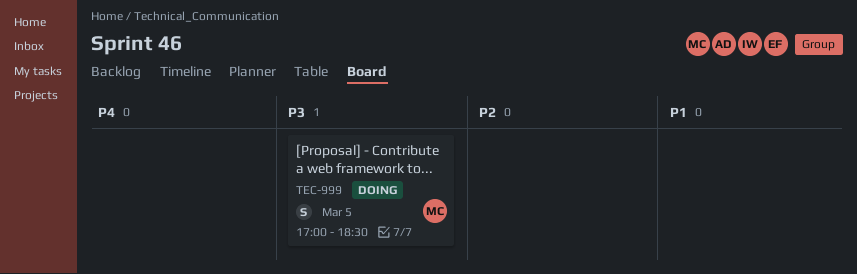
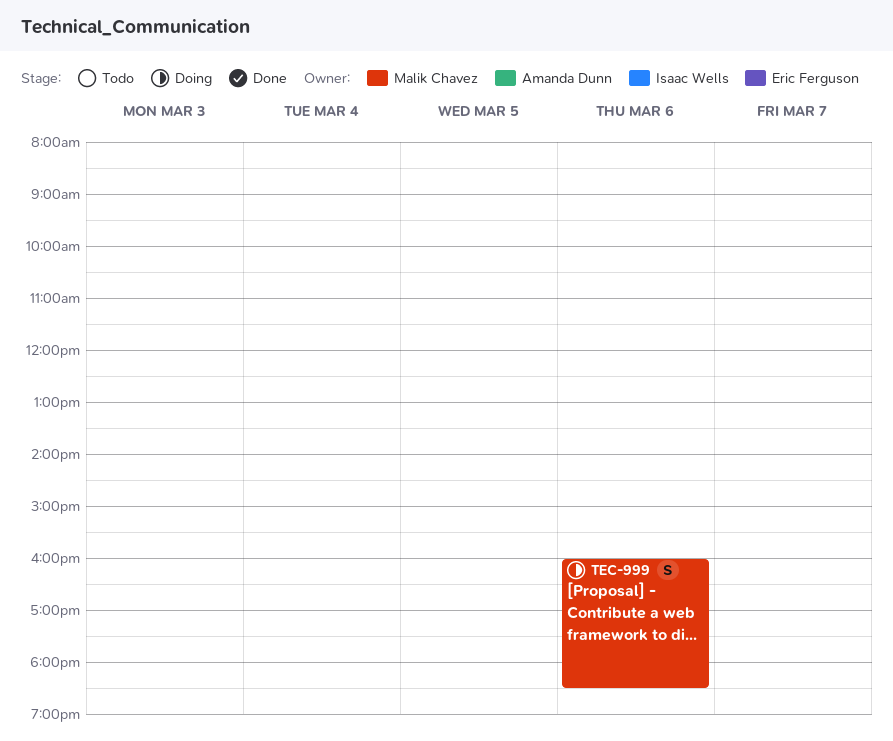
TEC-999, day: Mar 5 -> Mar 6
TEC-999, begins: 17:00 -> 16:00

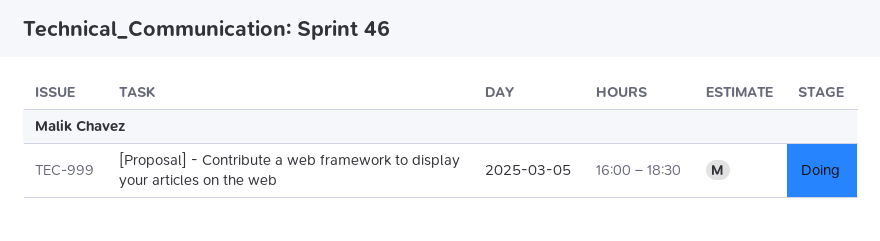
TEC-999, estimate: S -> M
TEC-999, day: Mar 6 -> Mar 5

